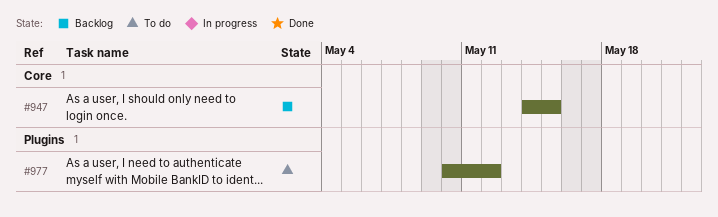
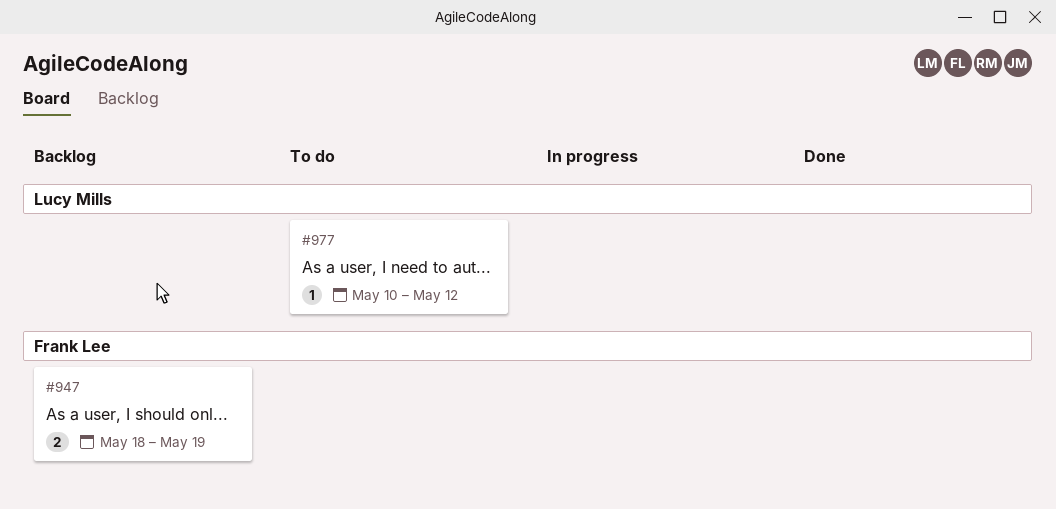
#947, start: May 14 -> May 18
#947, due: May 15 -> May 19

